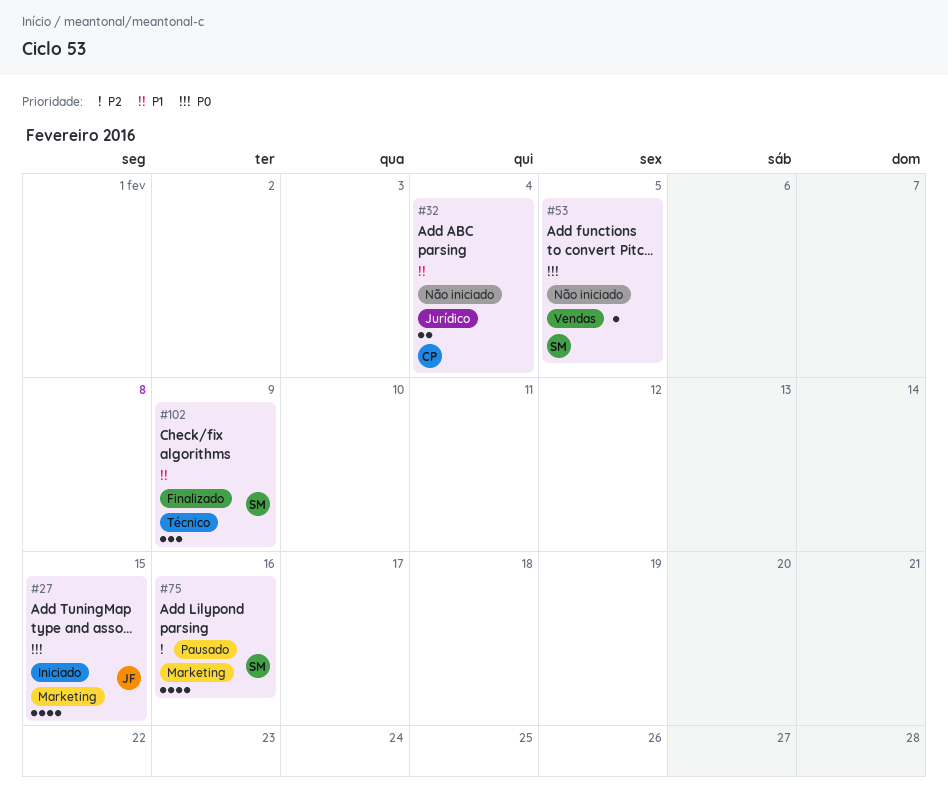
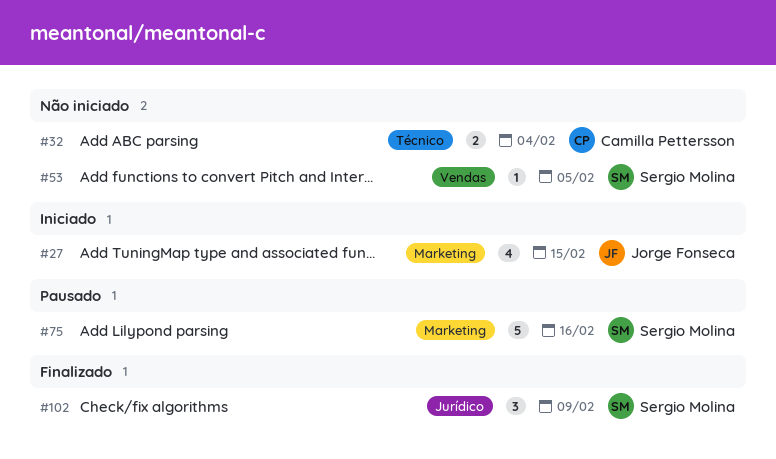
#32, label: Jurídico -> Técnico
#75, estimate: 4 -> 5
#102, label: Técnico -> Jurídico

